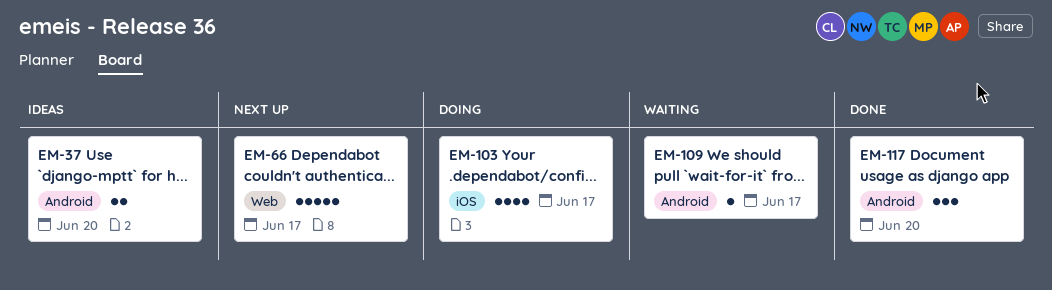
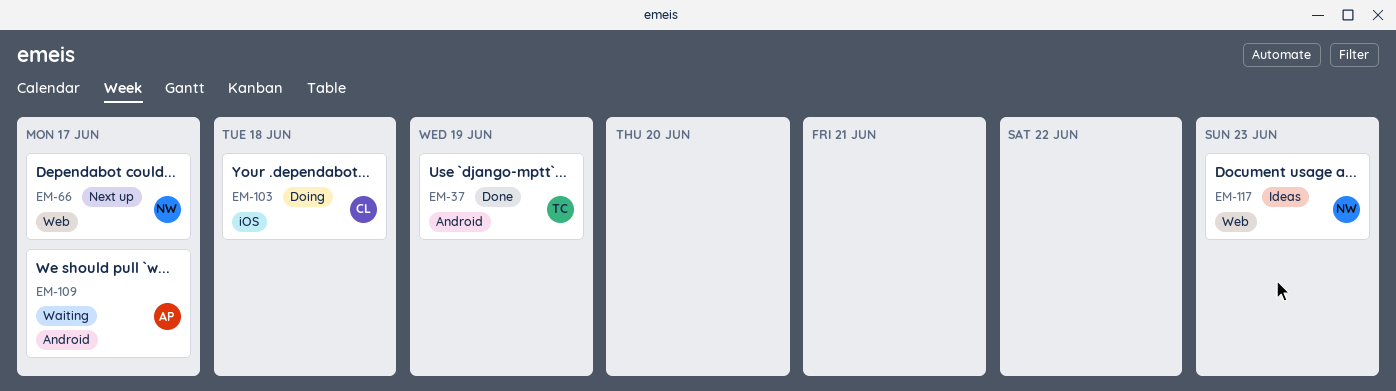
EM-37, status: Ideas -> Done
EM-37, due: Jun 20 -> Jun 19
EM-103, due: Jun 17 -> Jun 18
EM-117, status: Done -> Ideas
EM-117, label: Android -> Web
EM-117, due: Jun 20 -> Jun 23

